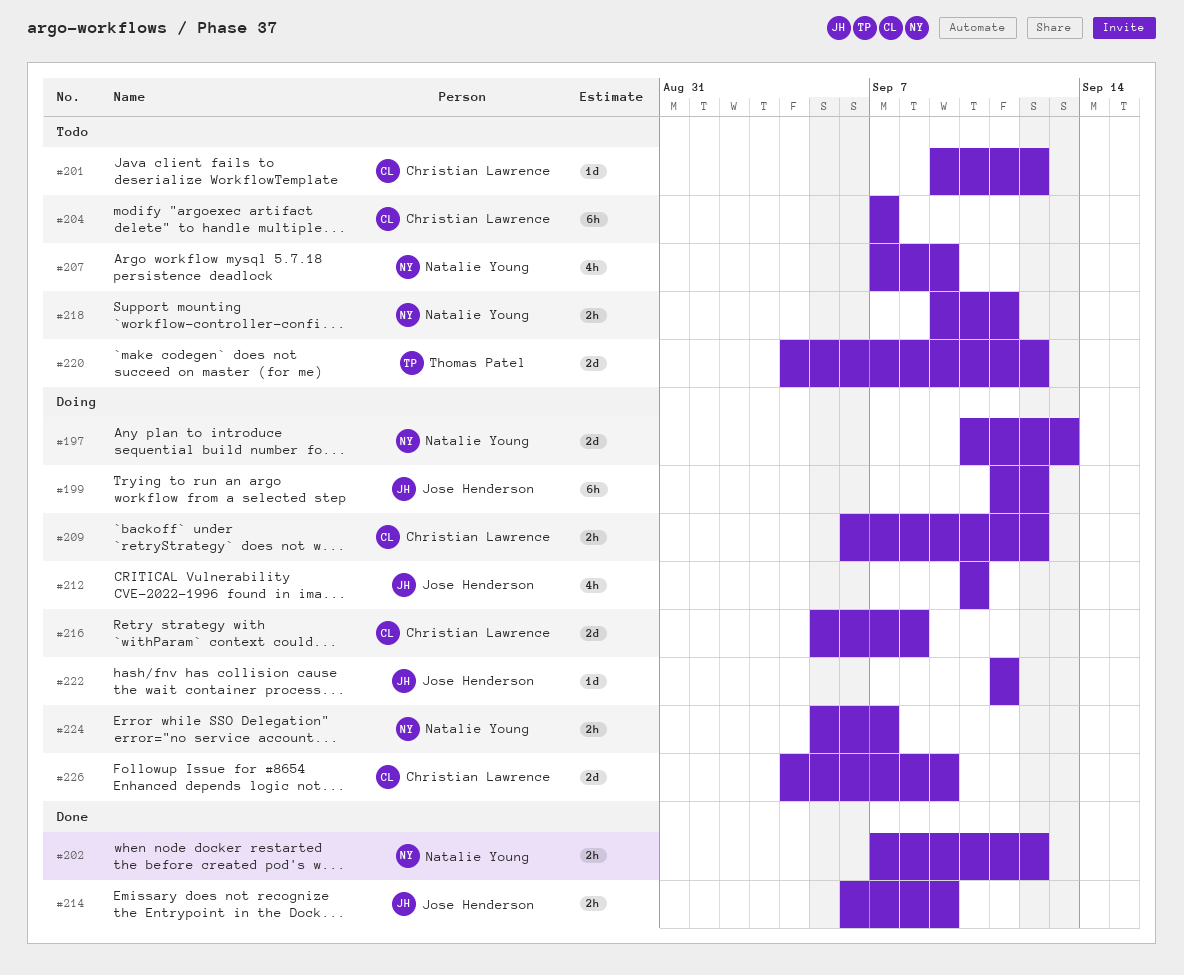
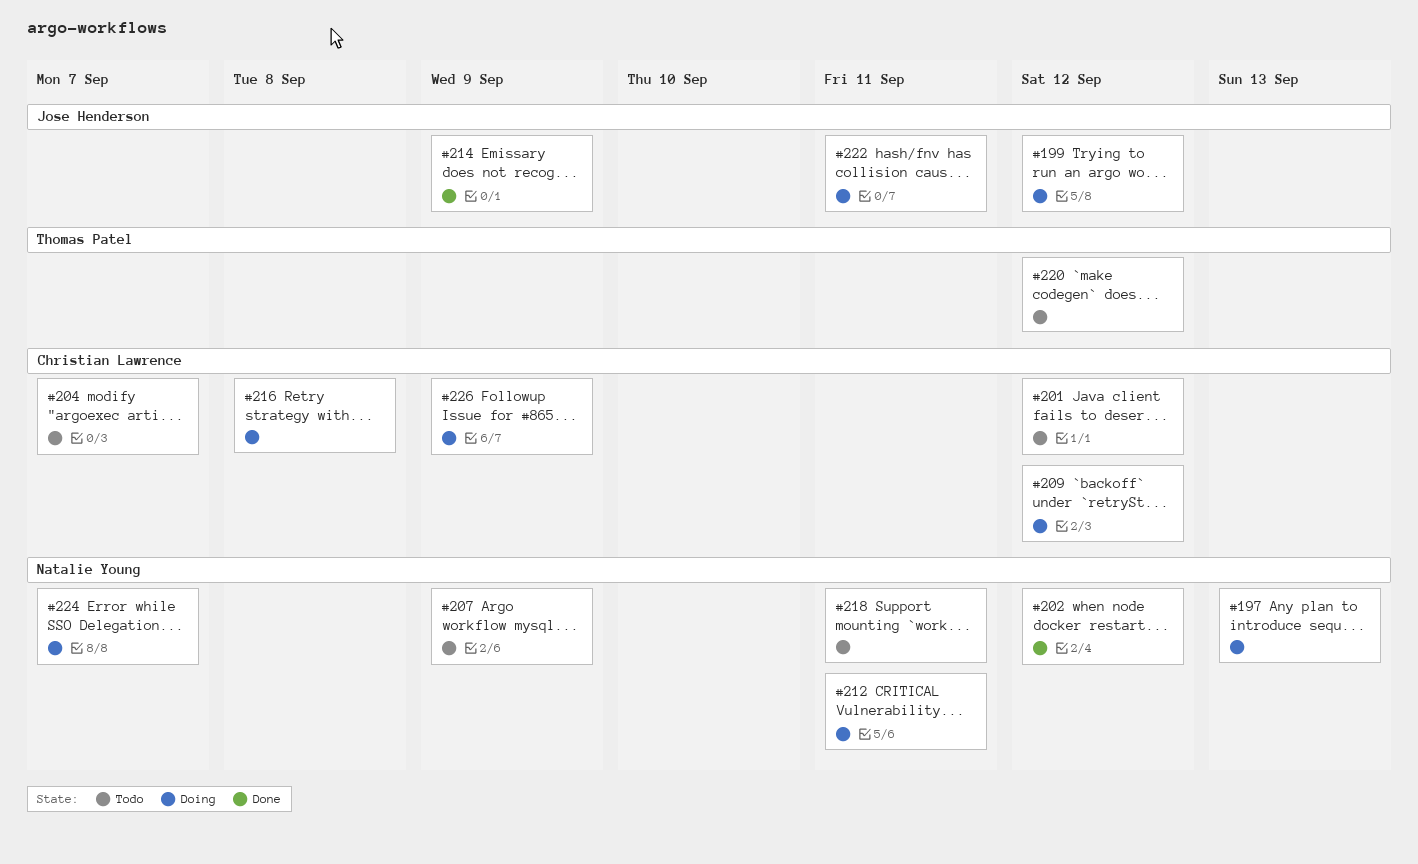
#212, owner: Jose Henderson -> Natalie Young
#212, due: Sep 10 -> Sep 11

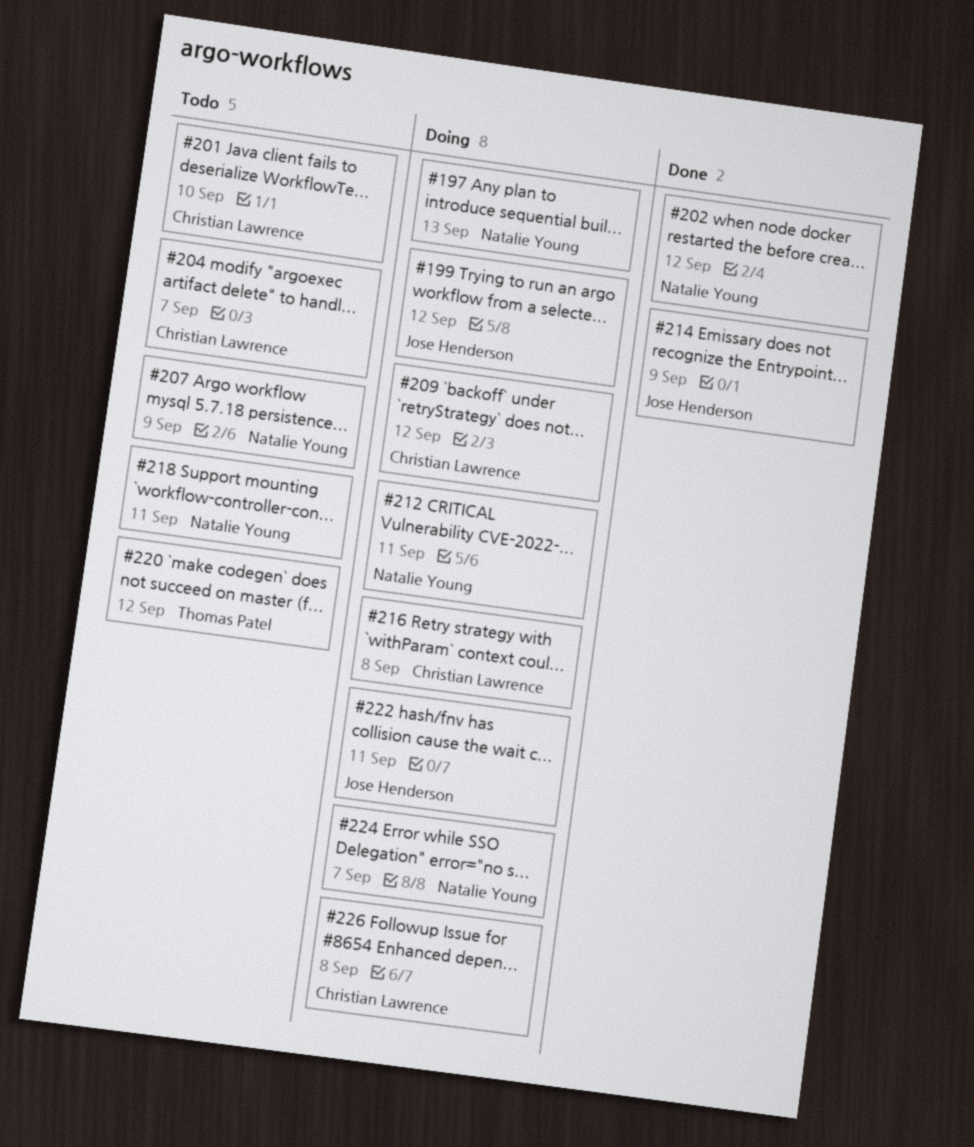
#201, due: Sep 12 -> Sep 10
#226, due: Sep 9 -> Sep 8

